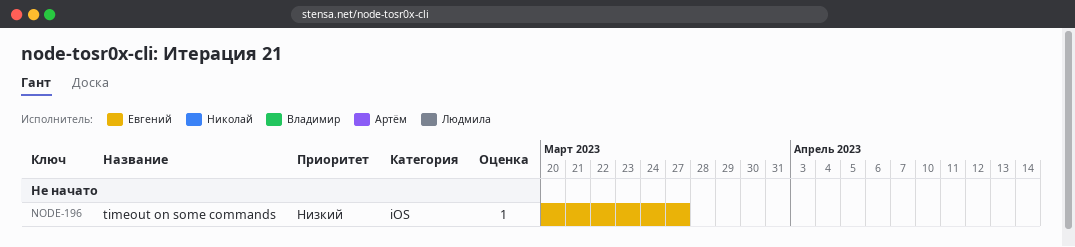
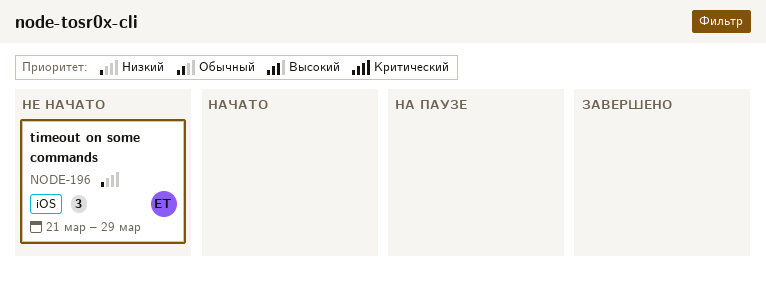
NODE-196, estimate: 1 -> 3
NODE-196, start: Mar 20 -> Mar 21
NODE-196, due: Mar 27 -> Mar 29

